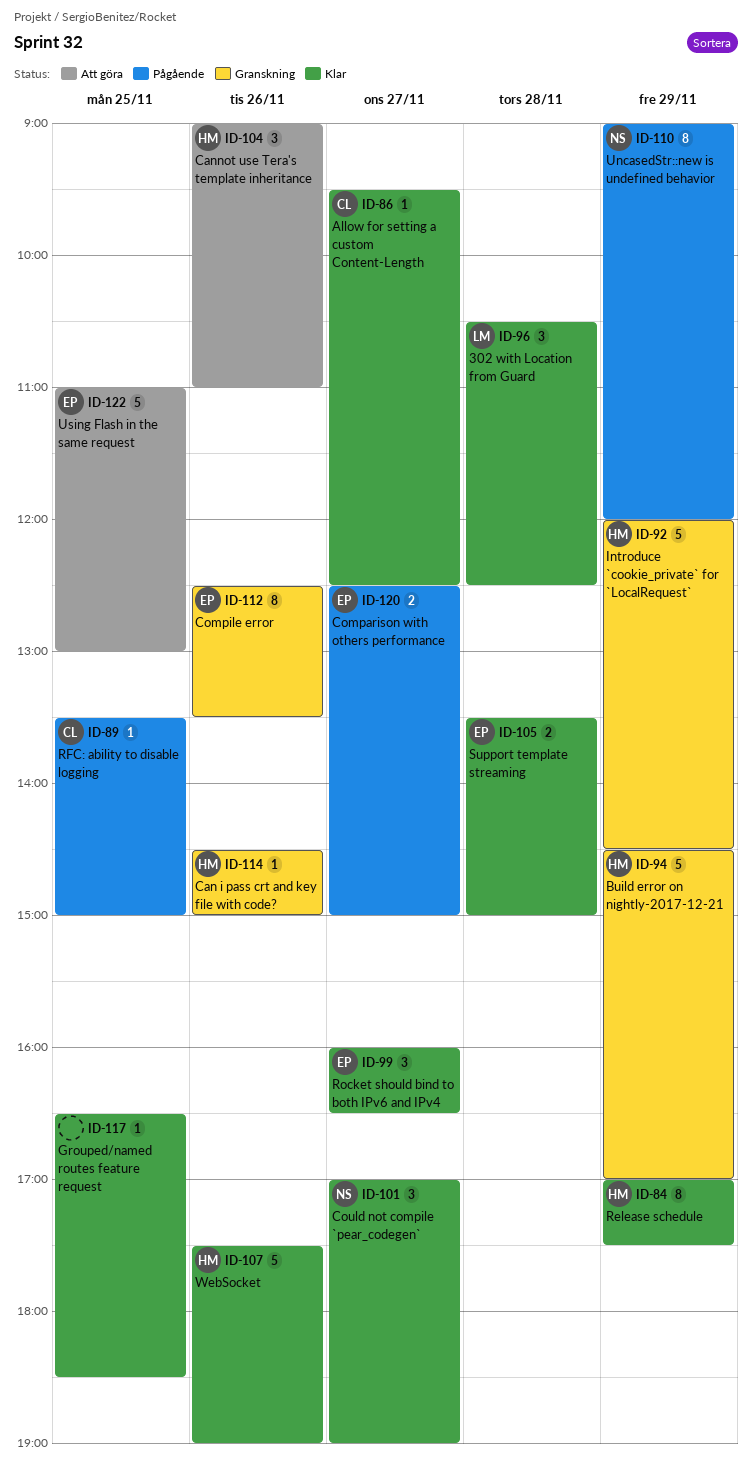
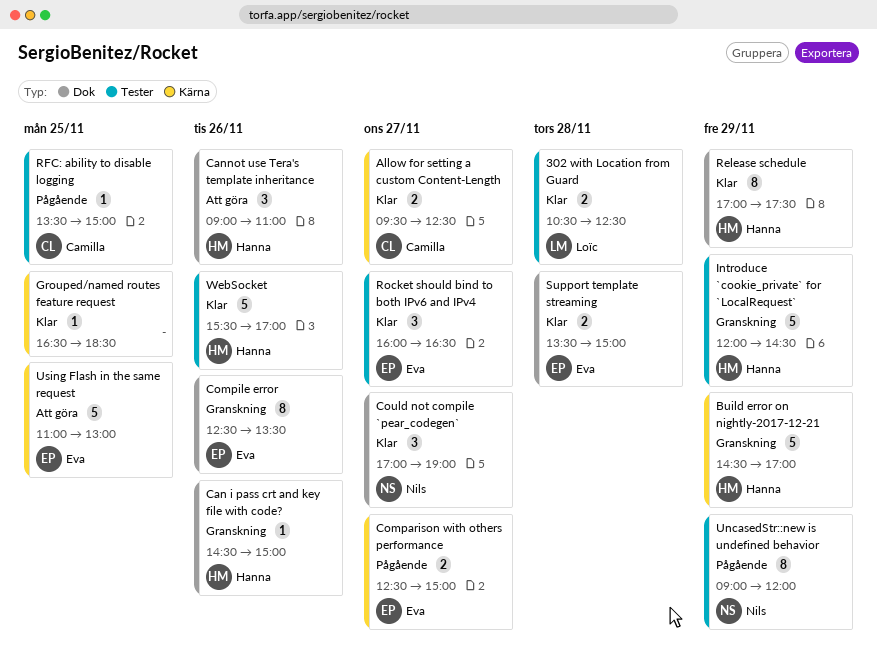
302 with Location from Guard, estimate: 3 -> 2
Allow for setting a custom Content-Length, estimate: 1 -> 2
WebSocket, begins: 17:30 -> 15:30
WebSocket, ends: 19:00 -> 17:00

